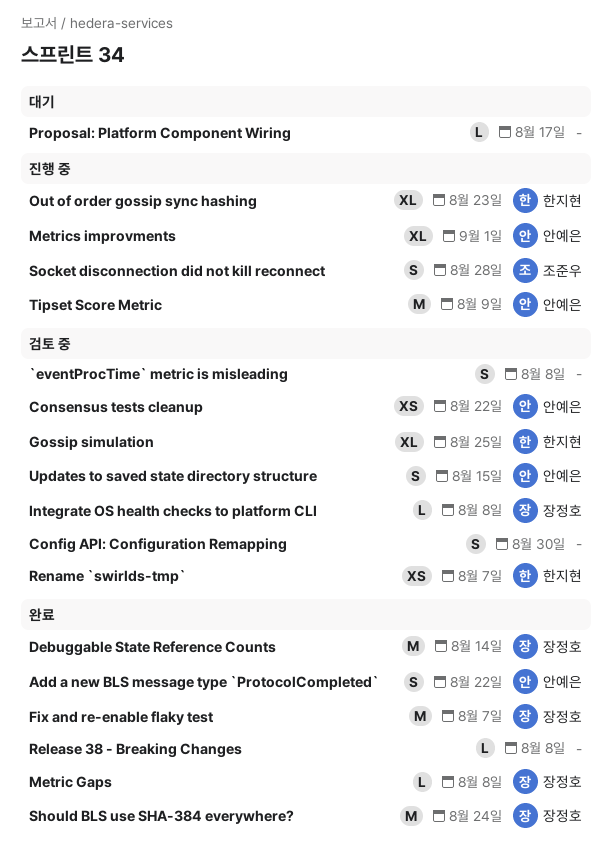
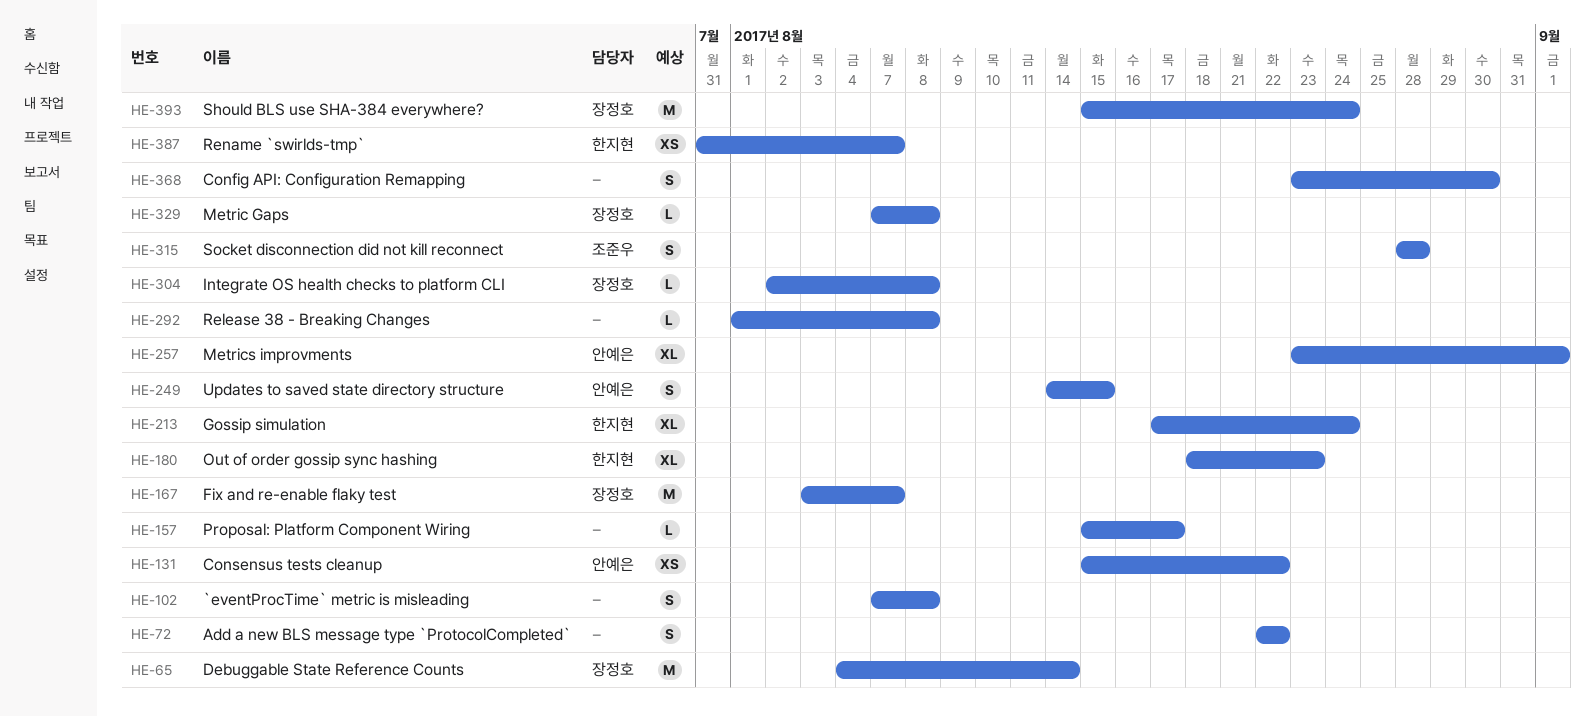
Add a new BLS message type `ProtocolCompleted`, owner: 안예은 -> none
Gossip simulation, due: Aug 25 -> Aug 24
Tipset Score Metric: present -> none

